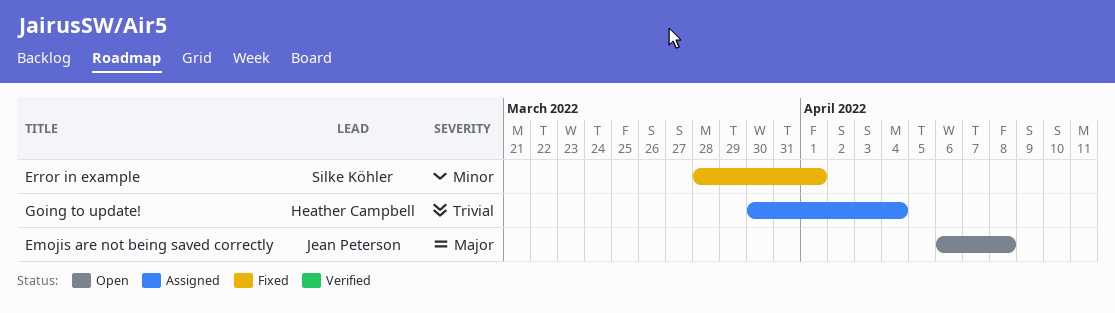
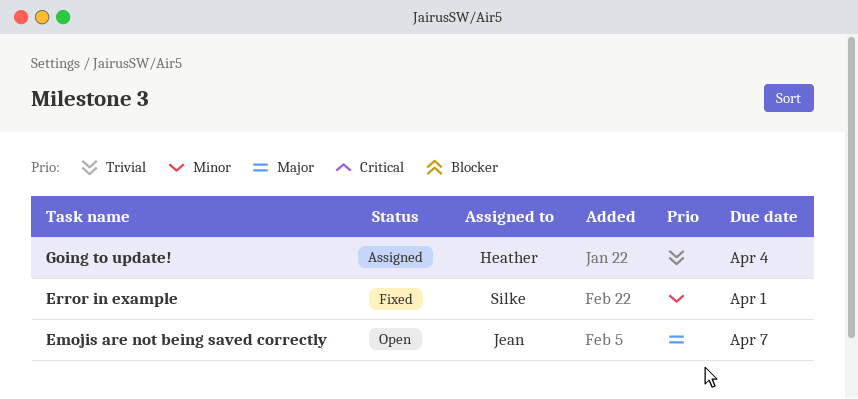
Emojis are not being saved correctly, due: Apr 8 -> Apr 7

